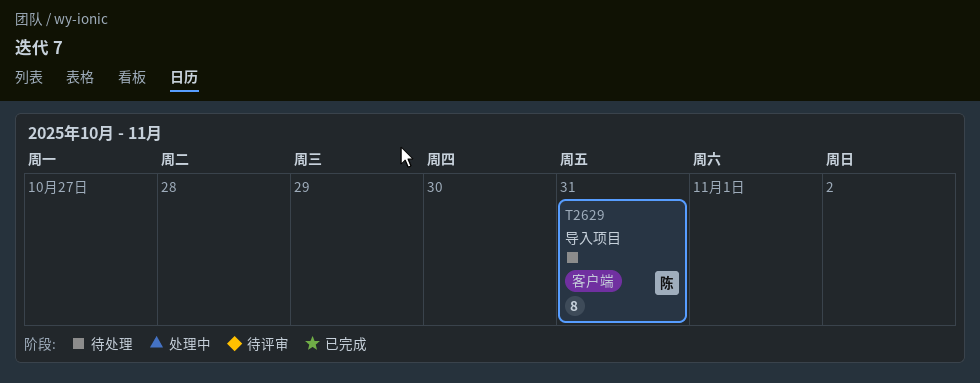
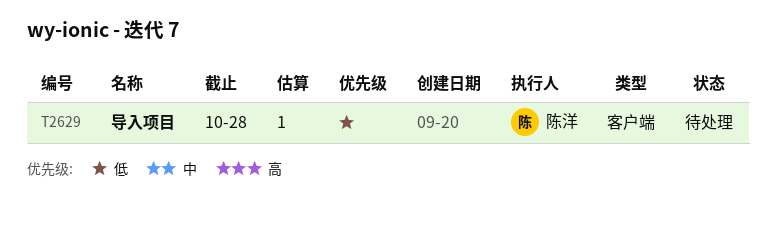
T2629, estimate: 8 -> 1
T2629, due: Oct 31 -> Oct 28

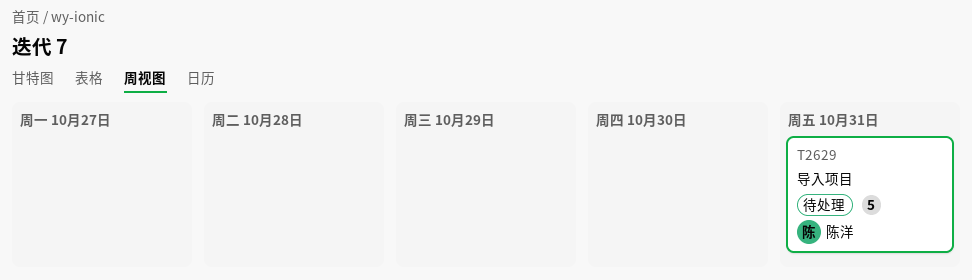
T2629, estimate: 1 -> 5
T2629, due: Oct 28 -> Oct 31

